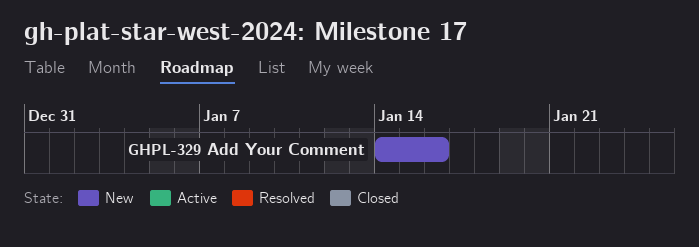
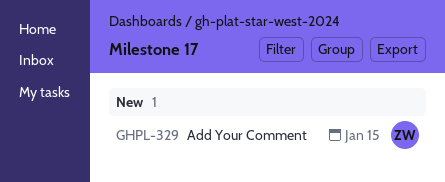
GHPL-329, due: Jan 16 -> Jan 15

